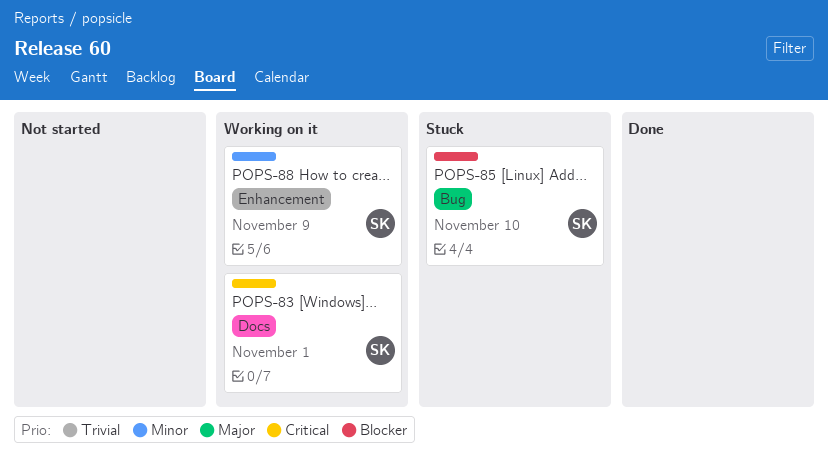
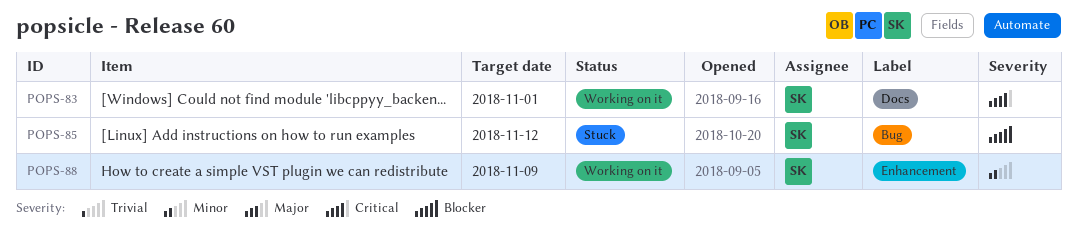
POPS-85, due: Nov 10 -> Nov 12

